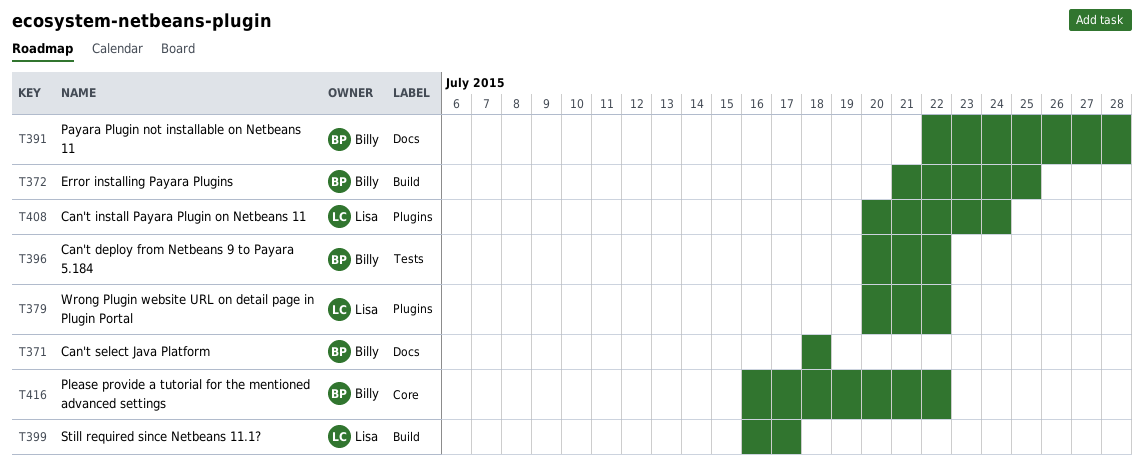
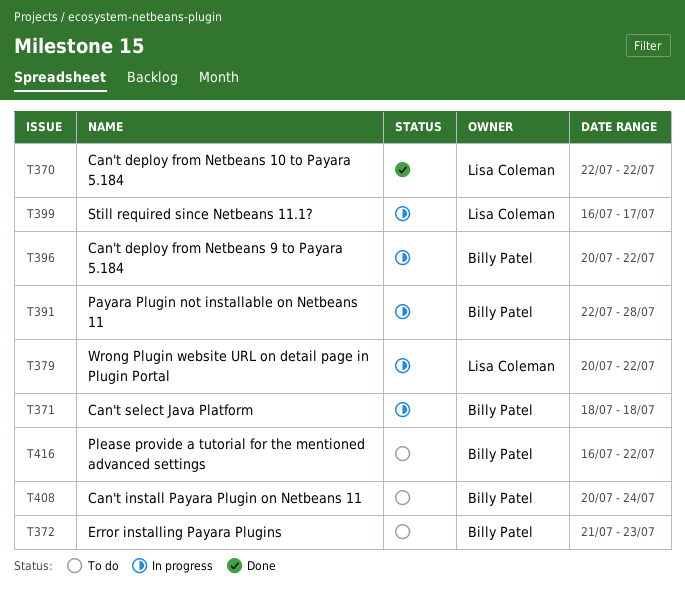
T370: none -> present
T372, due: Jul 25 -> Jul 23
T408, owner: Lisa Coleman -> Billy Patel

